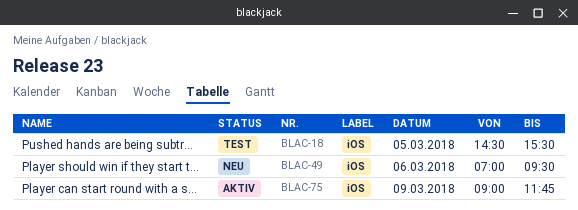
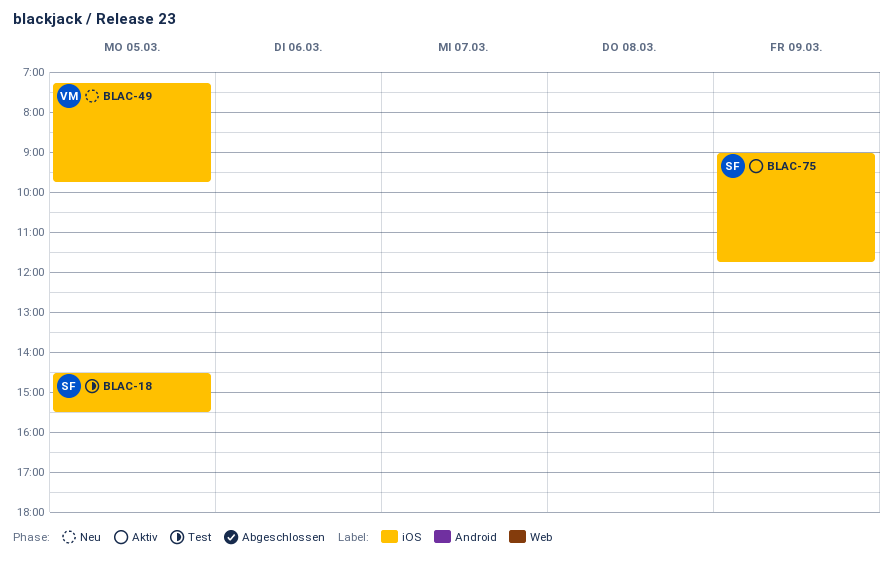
BLAC-49, day: Mar 6 -> Mar 5
BLAC-49, begins: 07:00 -> 07:15
BLAC-49, ends: 09:30 -> 09:45

